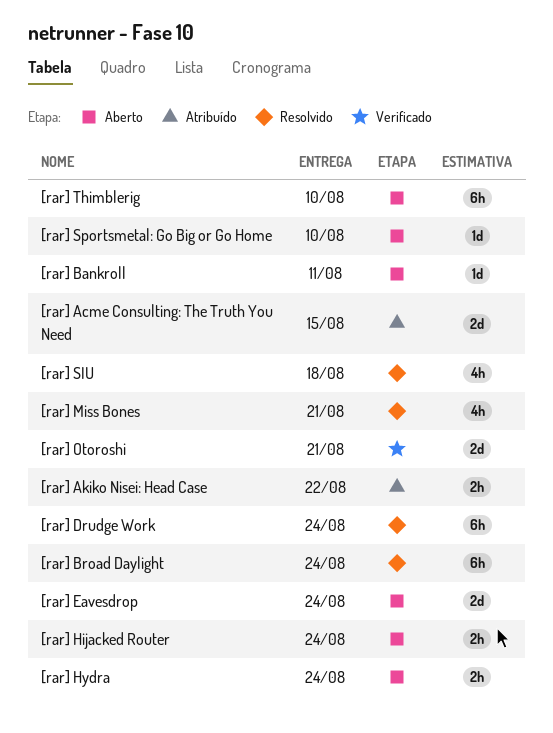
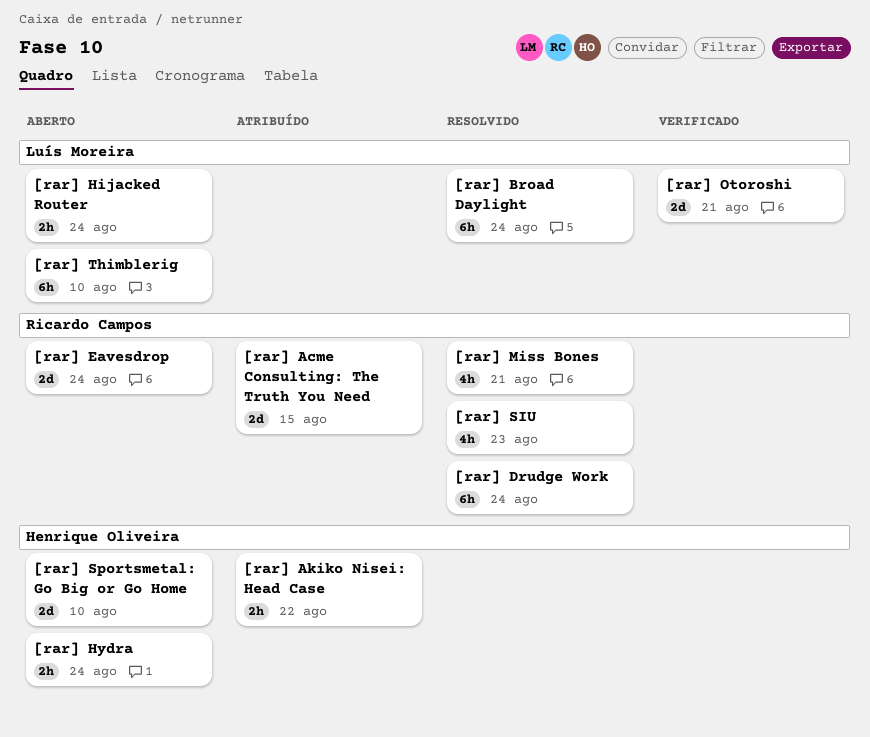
[rar] Bankroll: present -> none
[rar] SIU, due: Aug 18 -> Aug 23
[rar] Sportsmetal: Go Big or Go Home, estimate: 1d -> 2d

